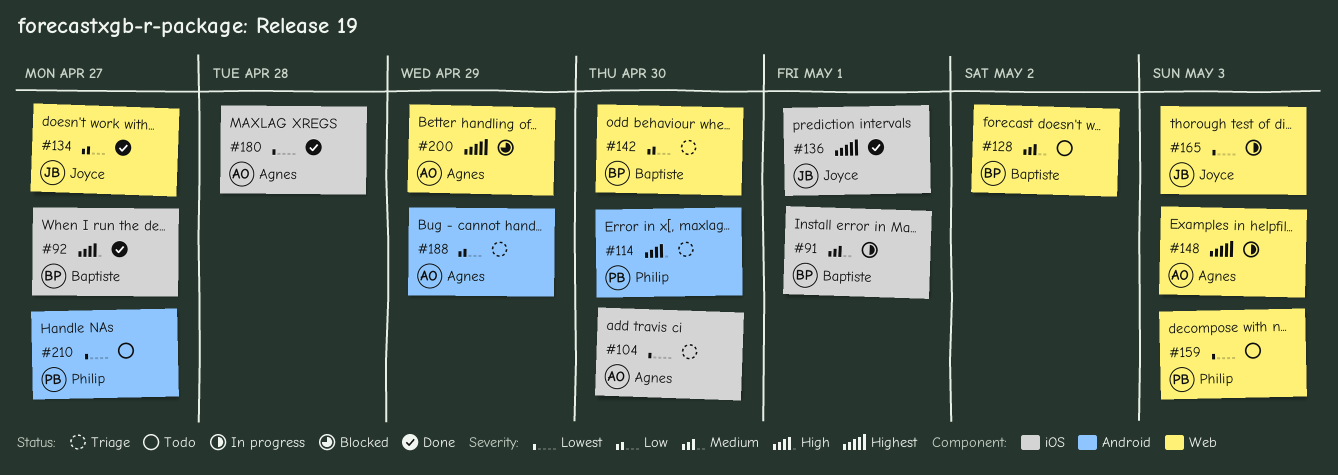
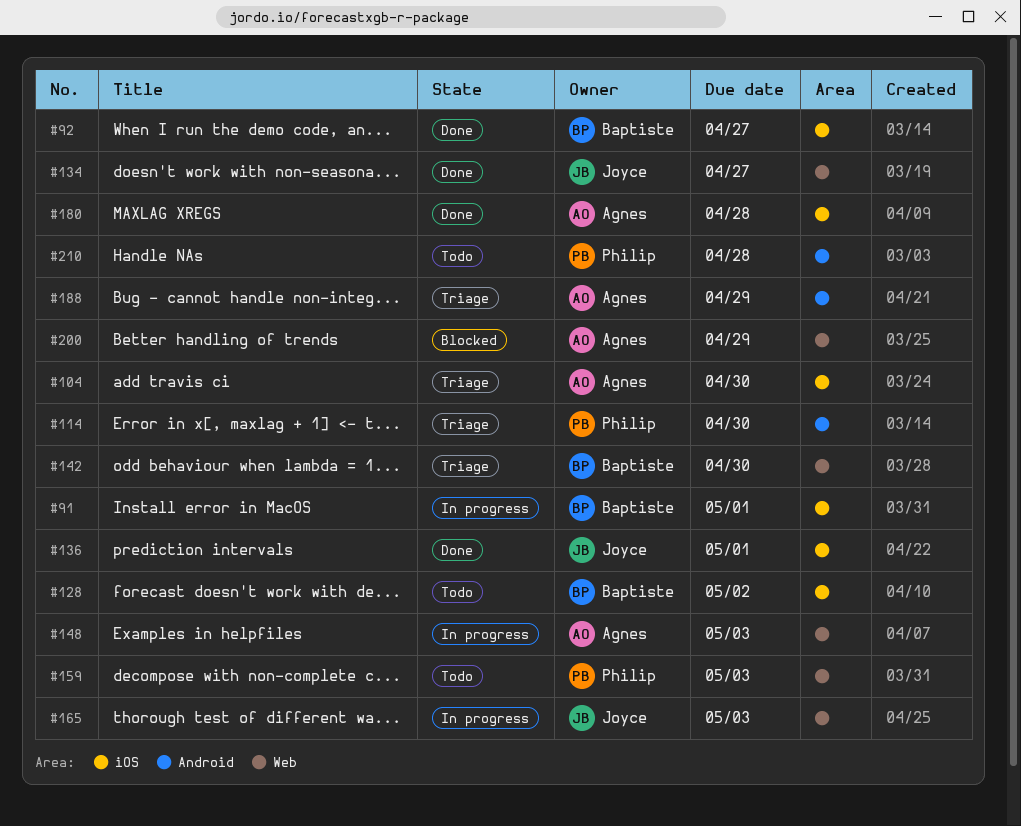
#128, label: Web -> iOS
#210, due: Apr 27 -> Apr 28

